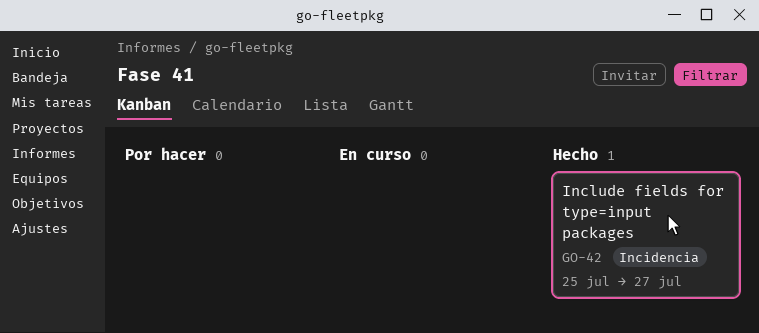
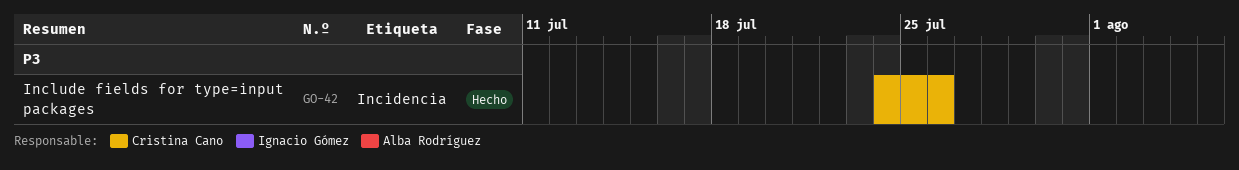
GO-42, start: Jul 25 -> Jul 24
GO-42, due: Jul 27 -> Jul 26

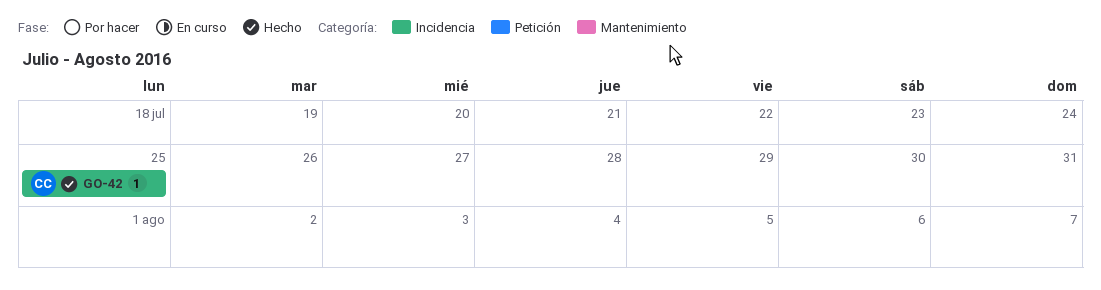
GO-42, start: Jul 24 -> Jul 25
GO-42, due: Jul 26 -> Jul 25

